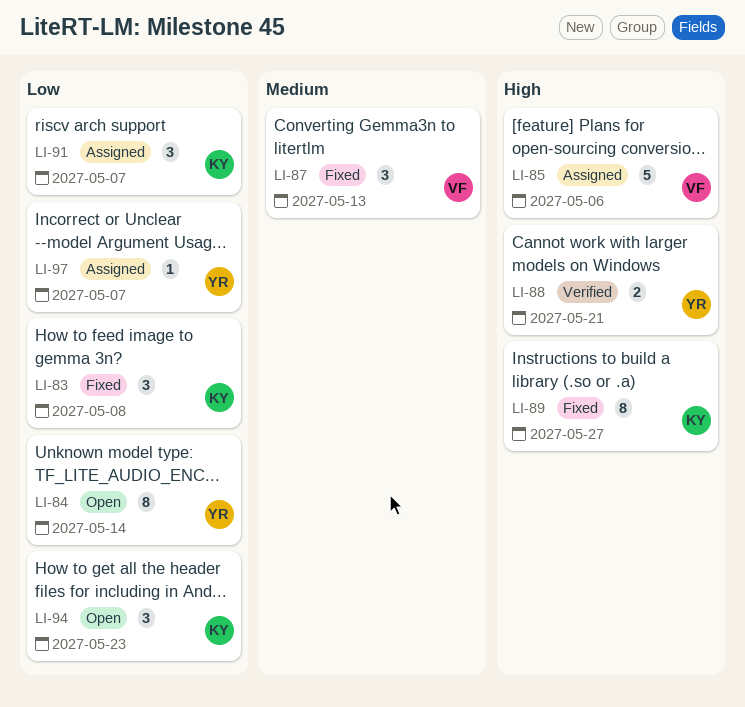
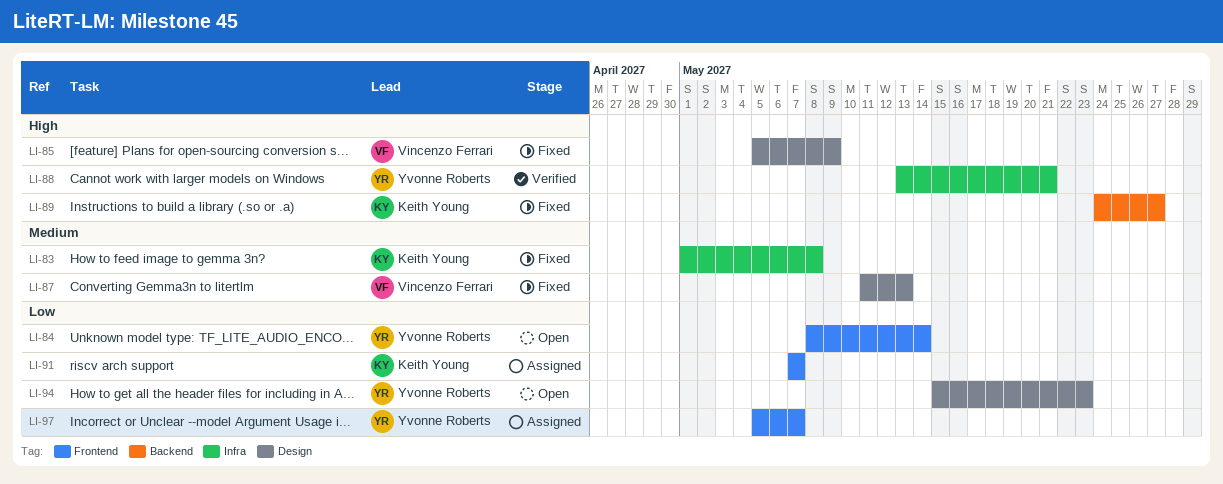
LI-83, priority: Low -> Medium
LI-85, status: Assigned -> Fixed
LI-85, due: May 6 -> May 9
LI-94, owner: Keith Young -> Yvonne Roberts

